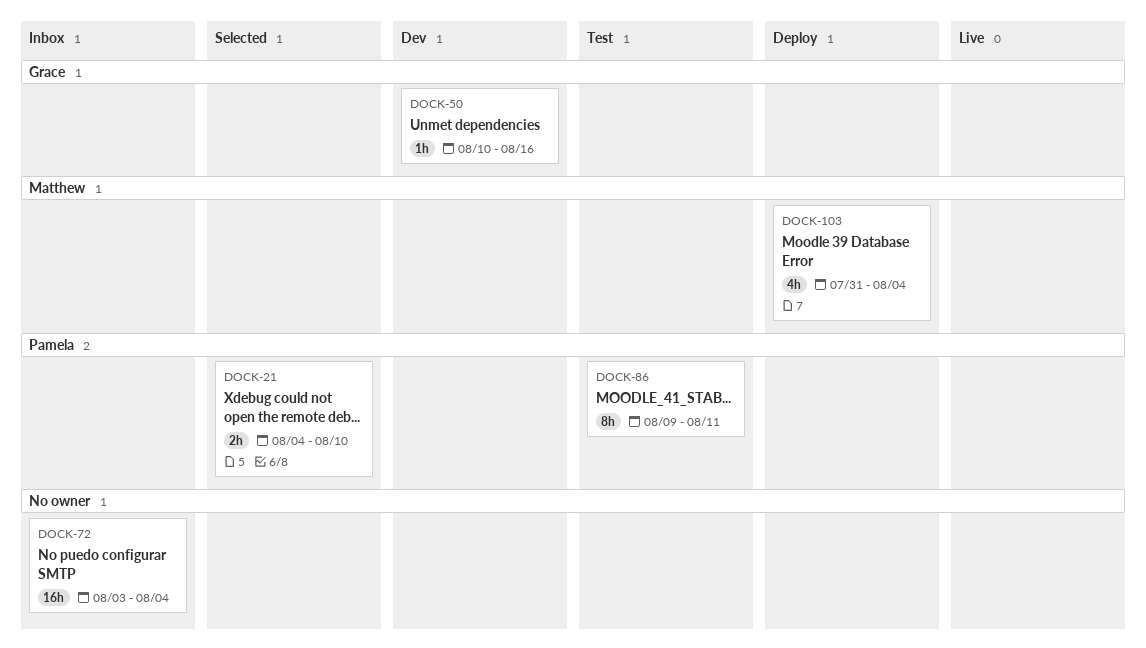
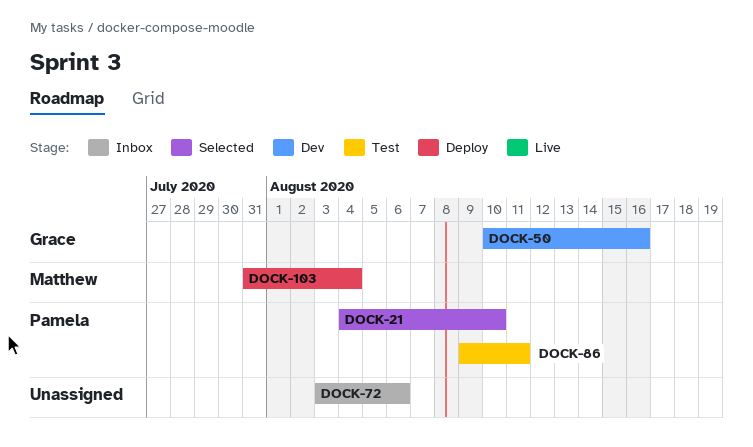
DOCK-72, due: Aug 4 -> Aug 6

